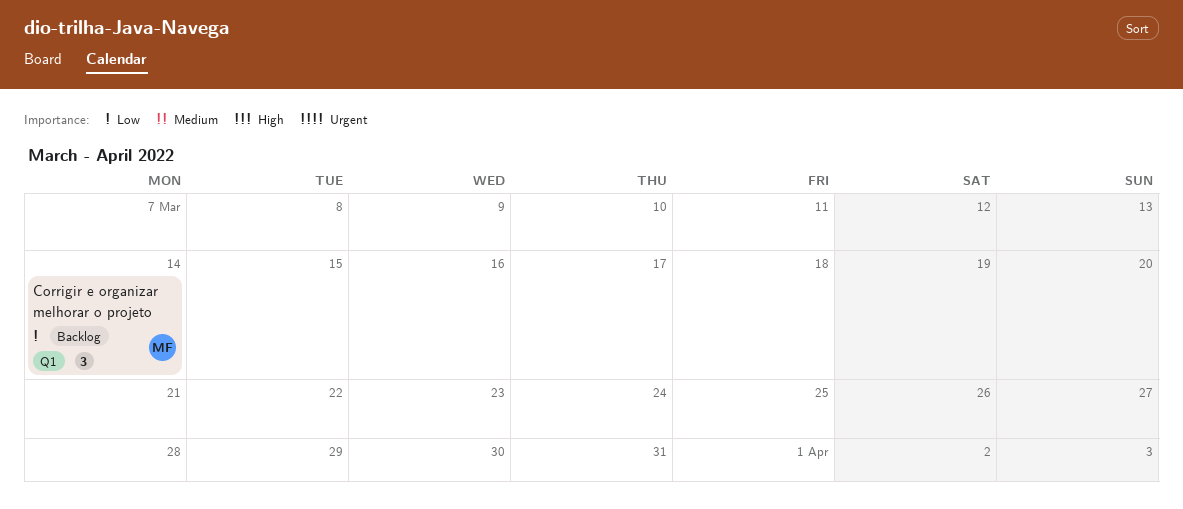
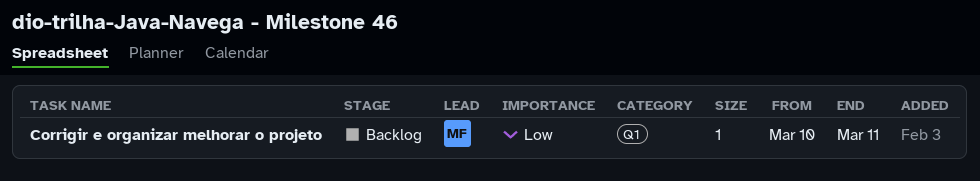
Corrigir e organizar melhorar o projeto, estimate: 3 -> 1
Corrigir e organizar melhorar o projeto, due: Mar 14 -> Mar 11

